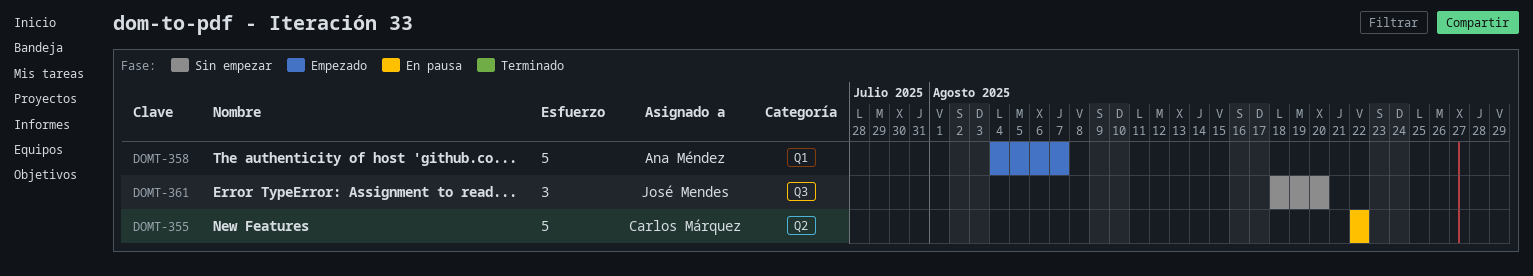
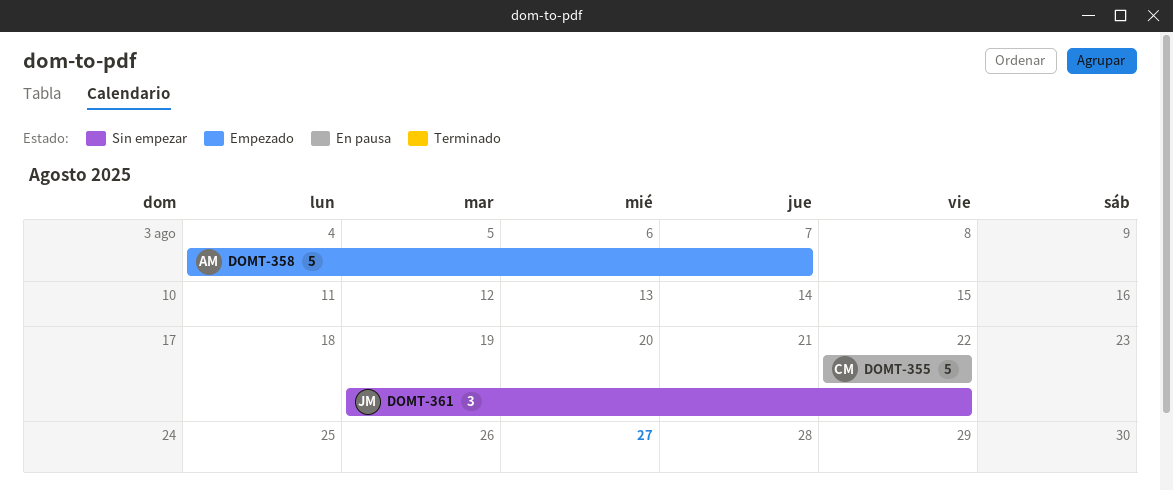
DOMT-361, start: Aug 18 -> Aug 19
DOMT-361, due: Aug 20 -> Aug 22

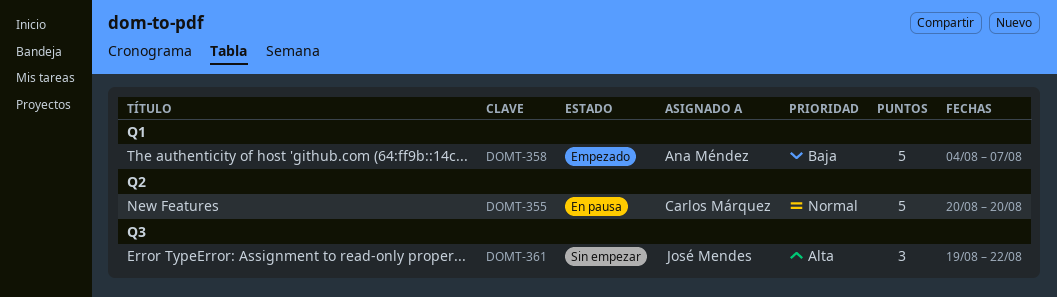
DOMT-355, start: Aug 22 -> Aug 20
DOMT-355, due: Aug 22 -> Aug 20

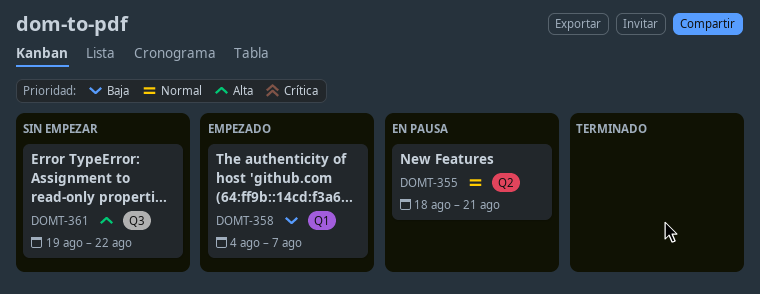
DOMT-355, start: Aug 20 -> Aug 18
DOMT-355, due: Aug 20 -> Aug 21

